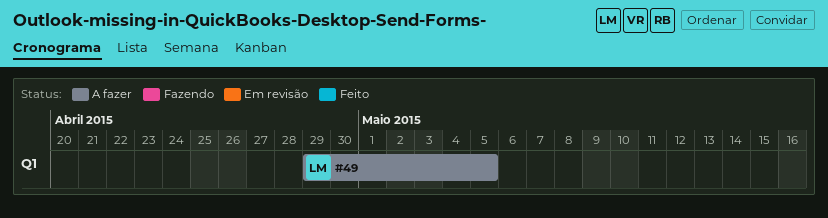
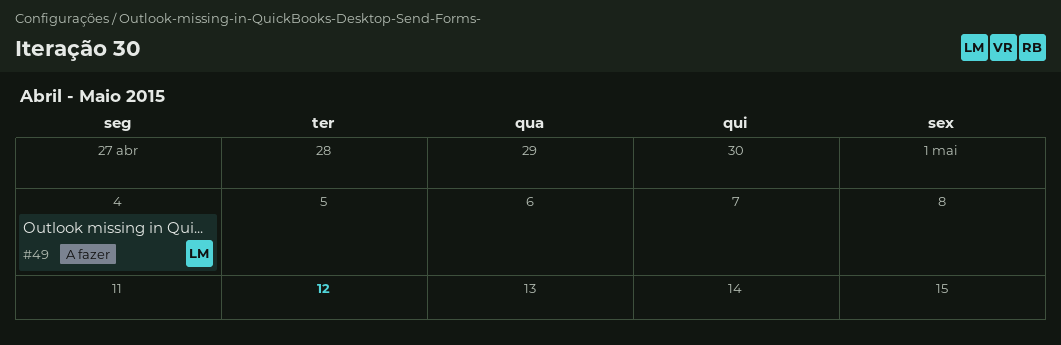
#49, due: May 5 -> May 4

